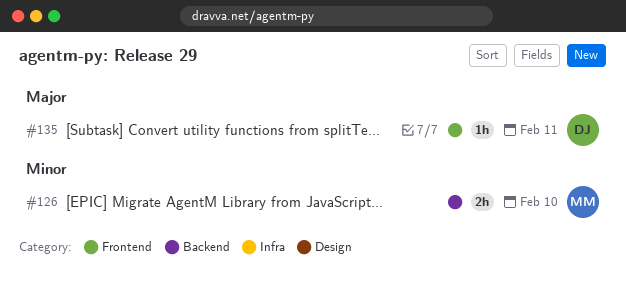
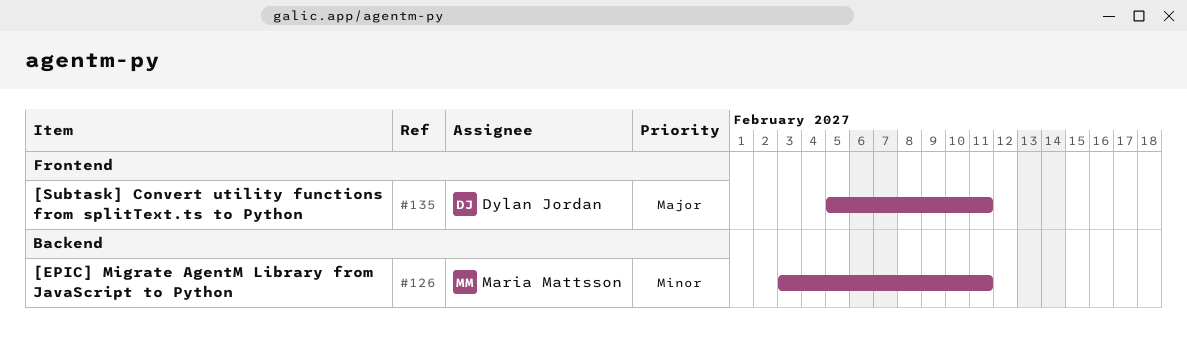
#126, due: Feb 10 -> Feb 11

